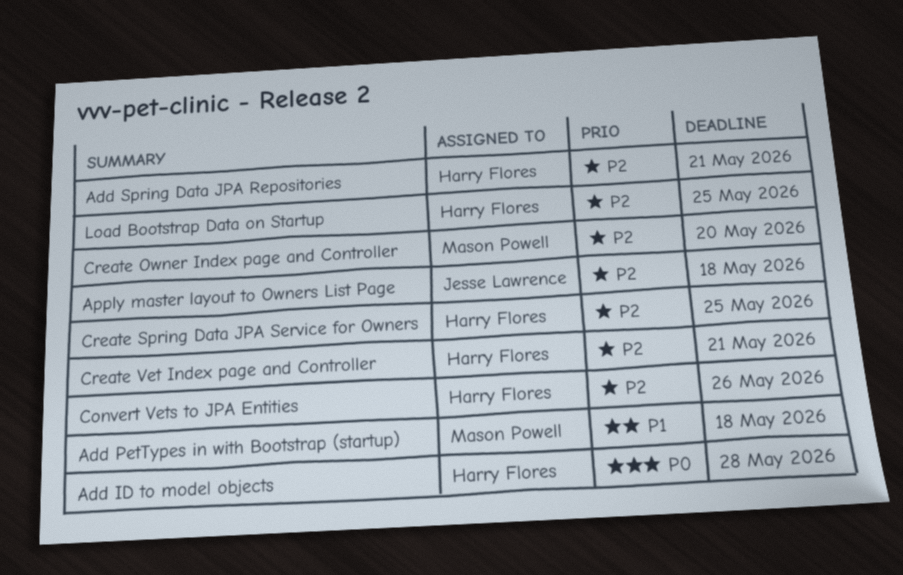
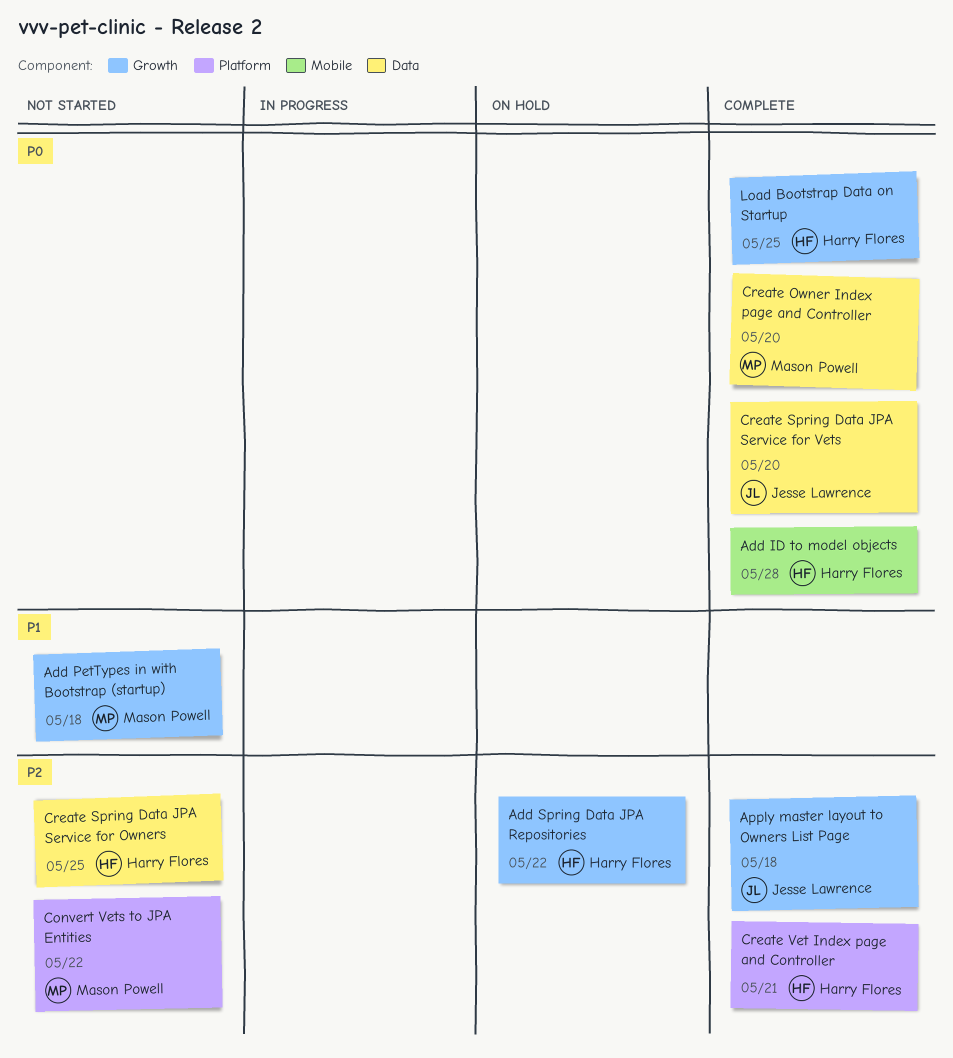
Add Spring Data JPA Repositories, due: May 21 -> May 22
Convert Vets to JPA Entities, owner: Harry Flores -> Mason Powell
Convert Vets to JPA Entities, due: May 26 -> May 22
Create Owner Index page and Controller, priority: P2 -> P0
Create Spring Data JPA Service for Vets: none -> present
Load Bootstrap Data on Startup, priority: P2 -> P0

